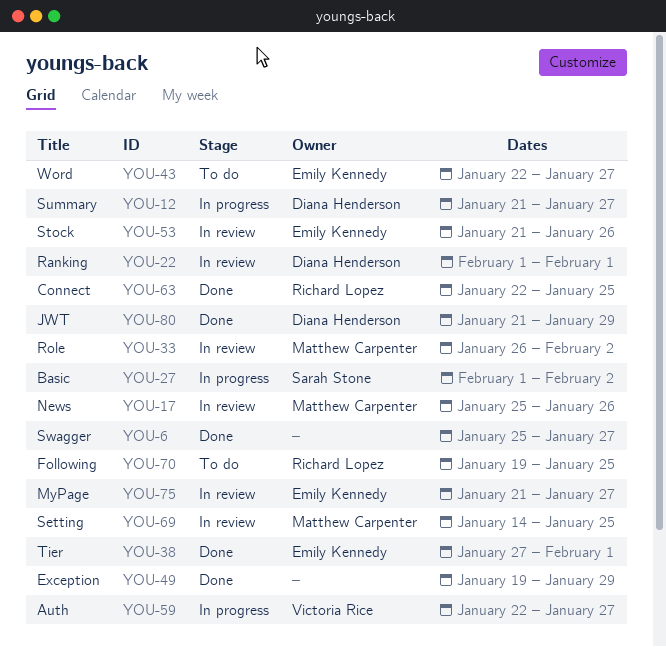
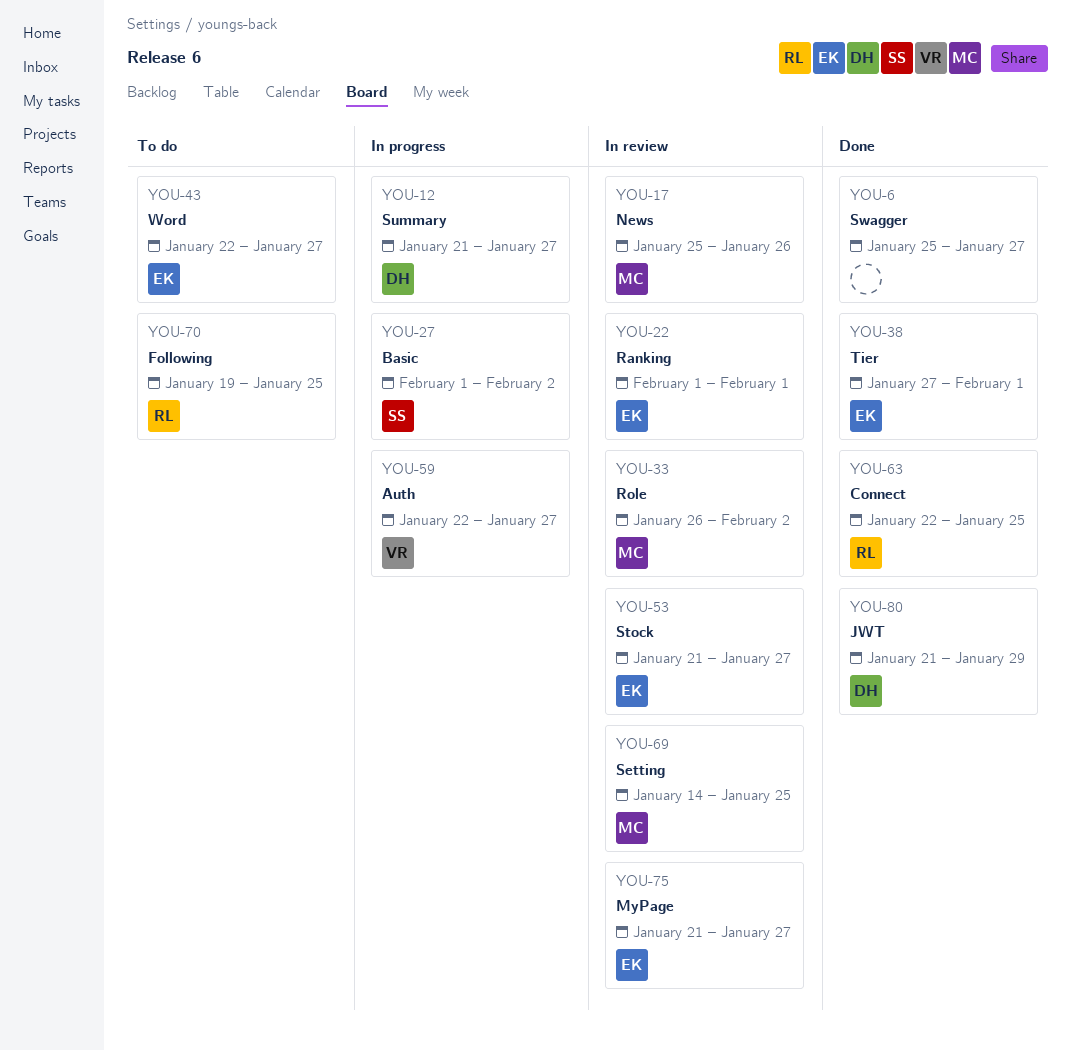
YOU-22, owner: Diana Henderson -> Emily Kennedy
YOU-49: present -> none
YOU-53, due: Jan 26 -> Jan 27

